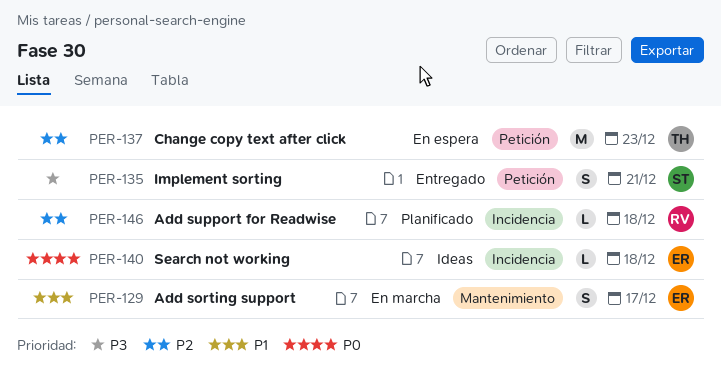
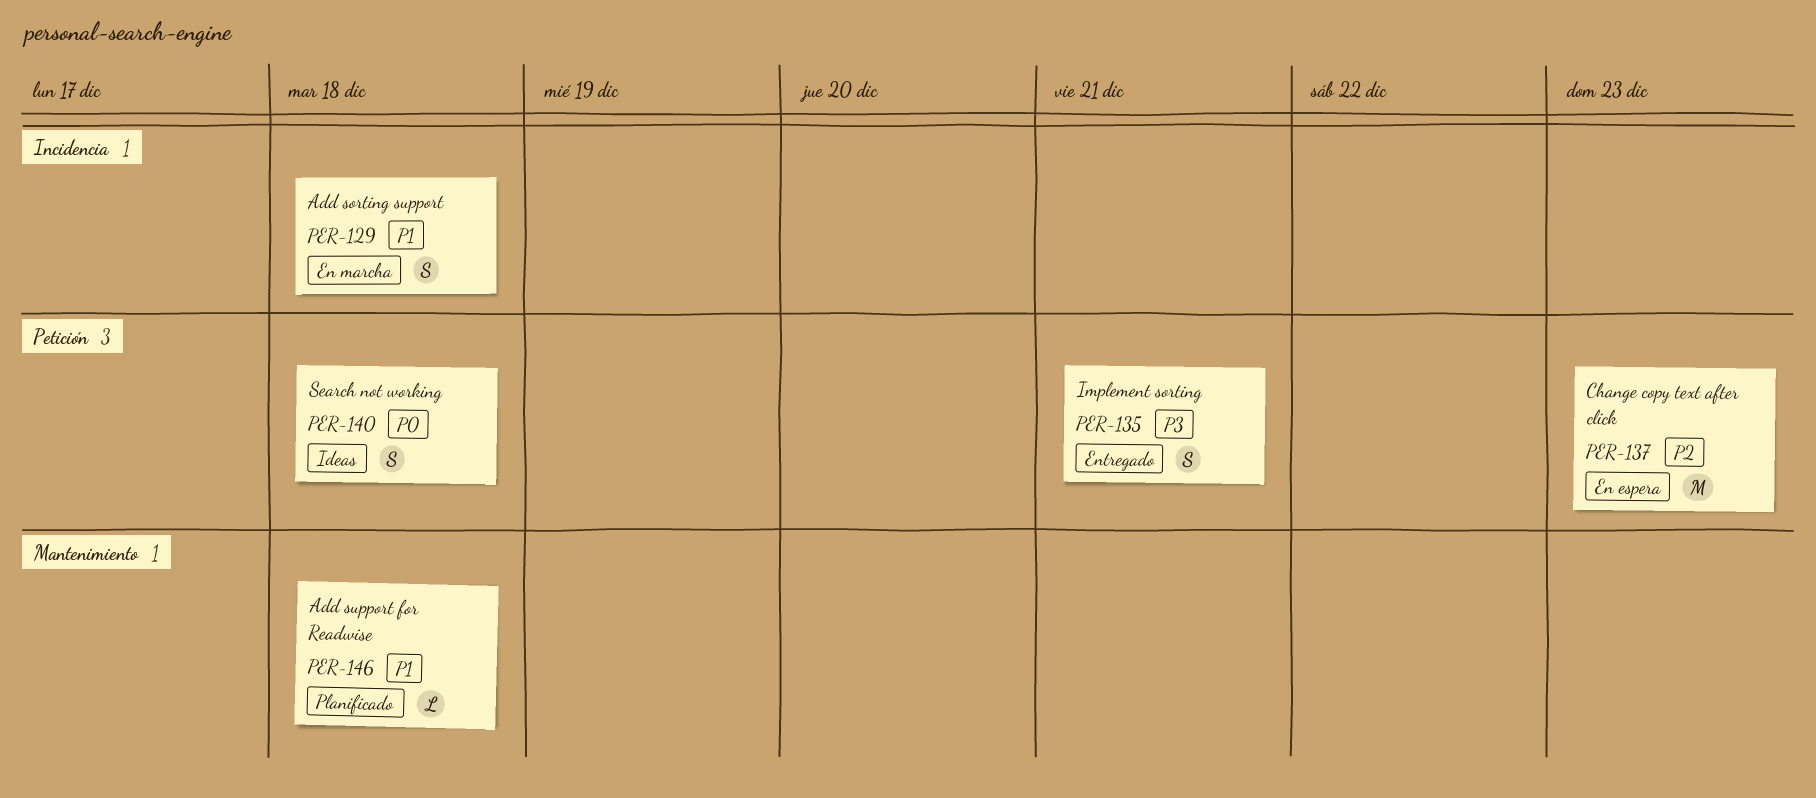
PER-129, label: Mantenimiento -> Incidencia
PER-129, due: Dec 17 -> Dec 18
PER-140, label: Incidencia -> Petición
PER-140, estimate: L -> S
PER-146, priority: P2 -> P1
PER-146, label: Incidencia -> Mantenimiento

